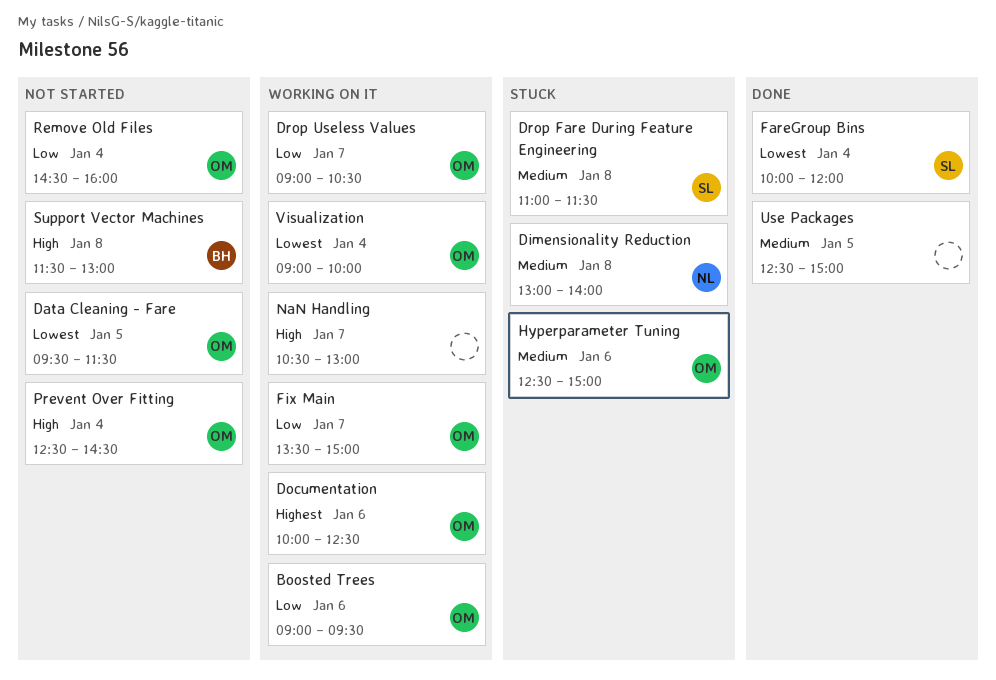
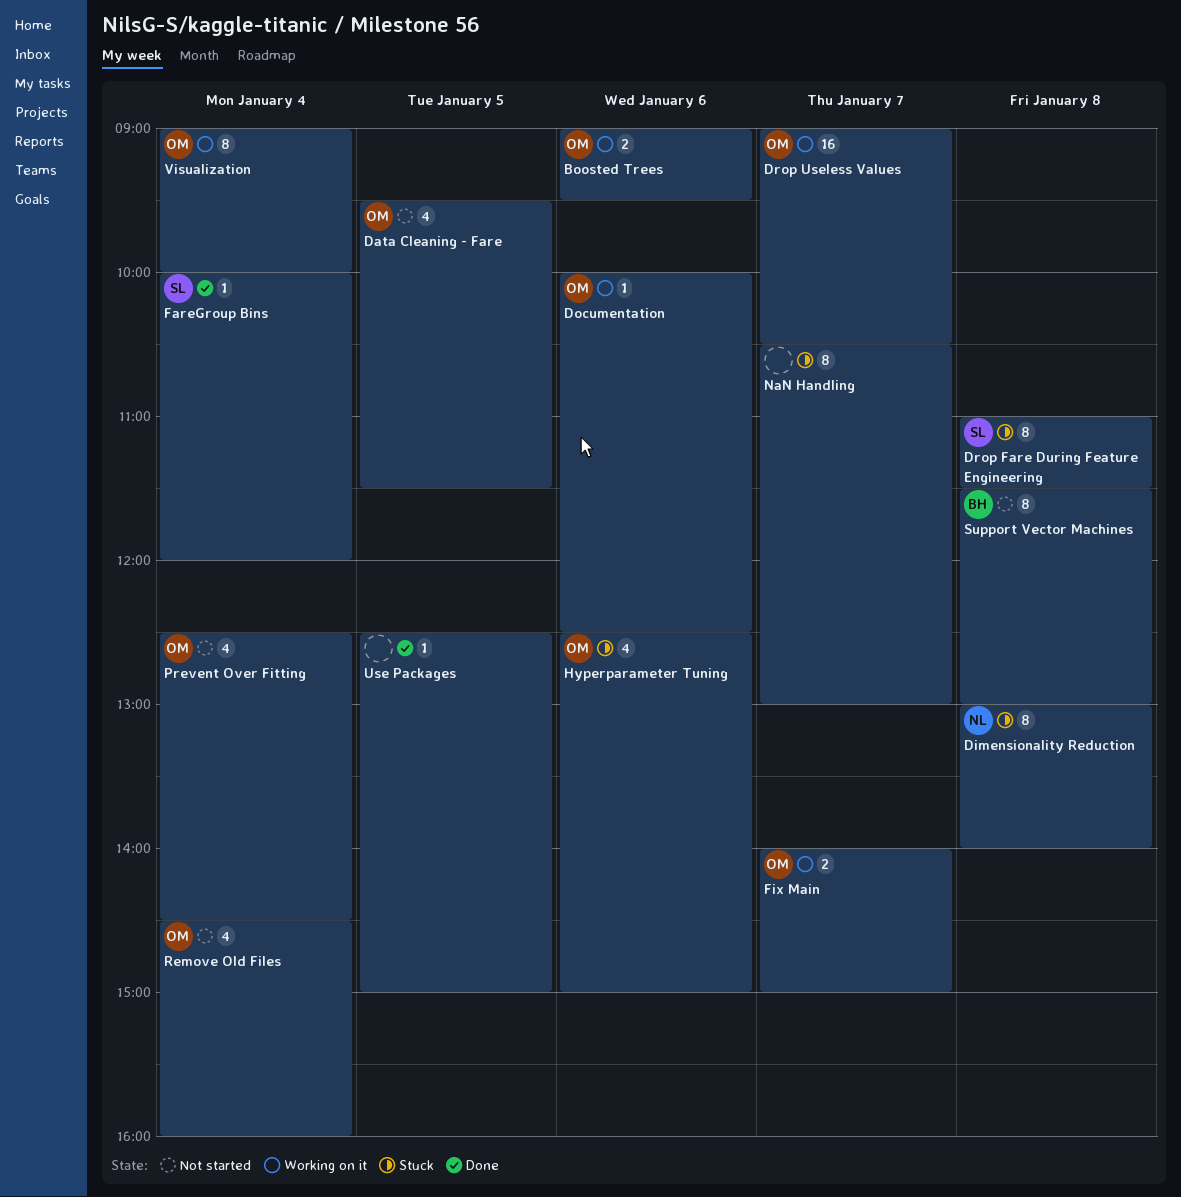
Fix Main, begins: 13:30 -> 14:00
NaN Handling, status: Working on it -> Stuck

